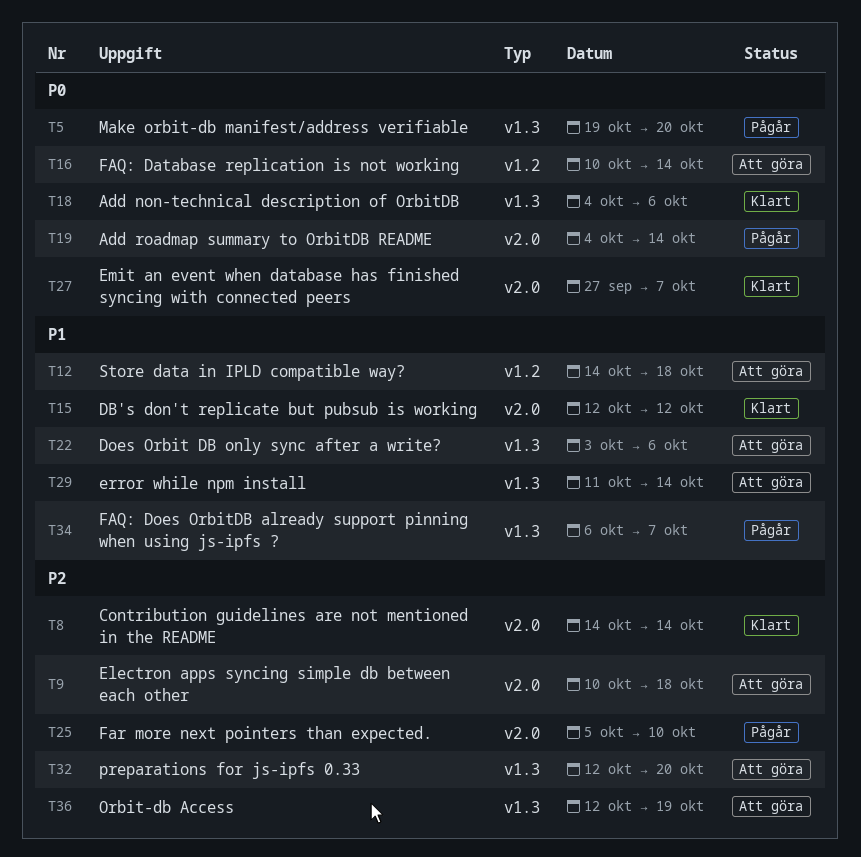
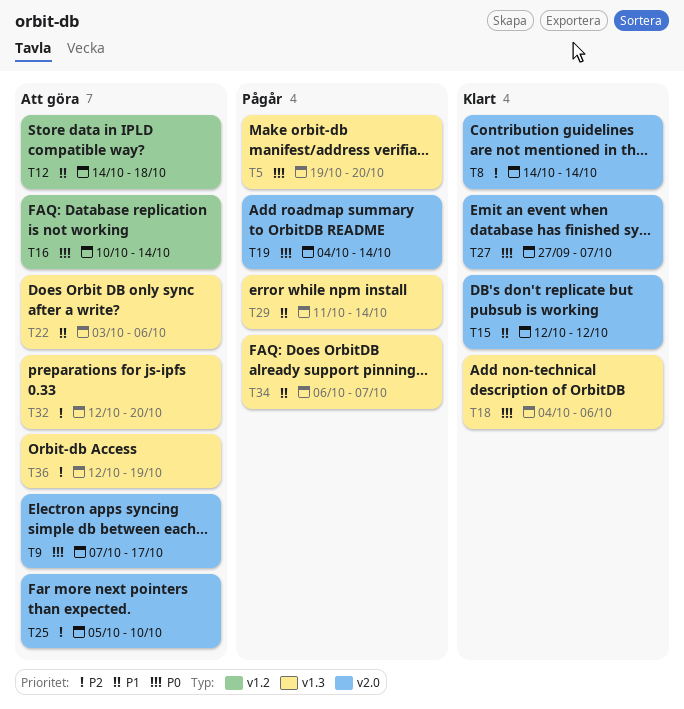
T9, priority: P2 -> P0
T9, start: Oct 10 -> Oct 7
T9, due: Oct 18 -> Oct 17
T25, status: Pågår -> Att göra
T29, status: Att göra -> Pågår

